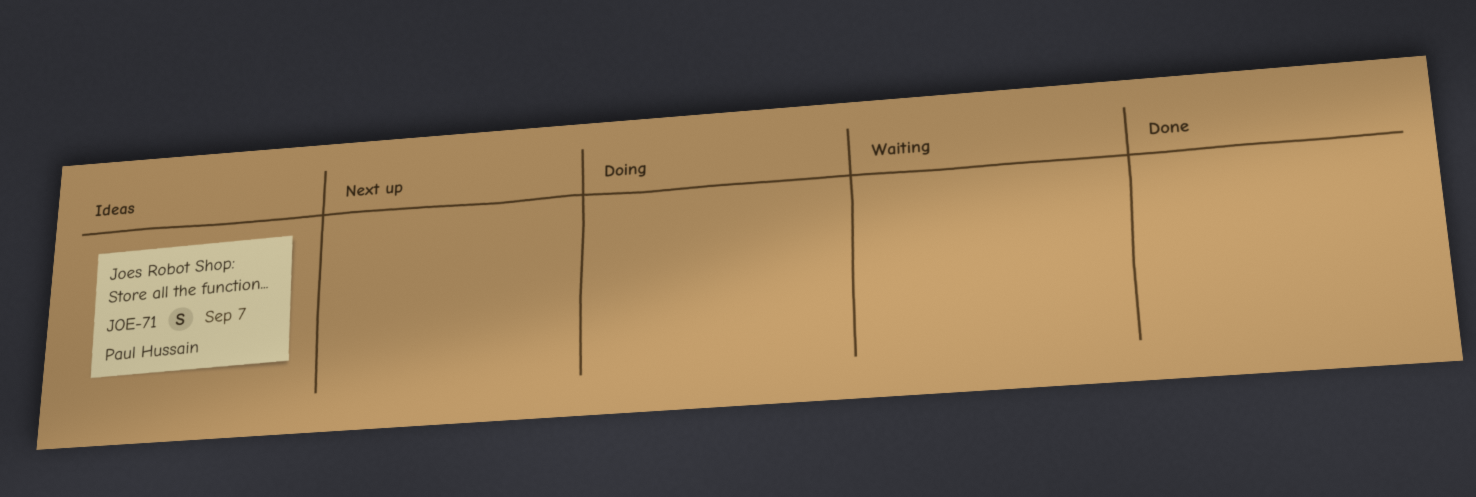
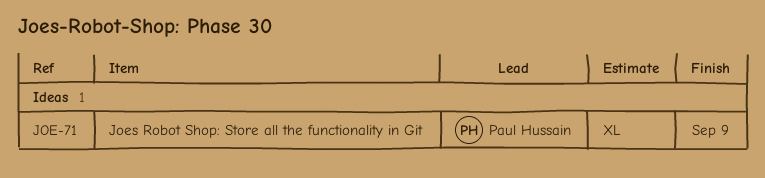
JOE-71, estimate: S -> XL
JOE-71, due: Sep 7 -> Sep 9

